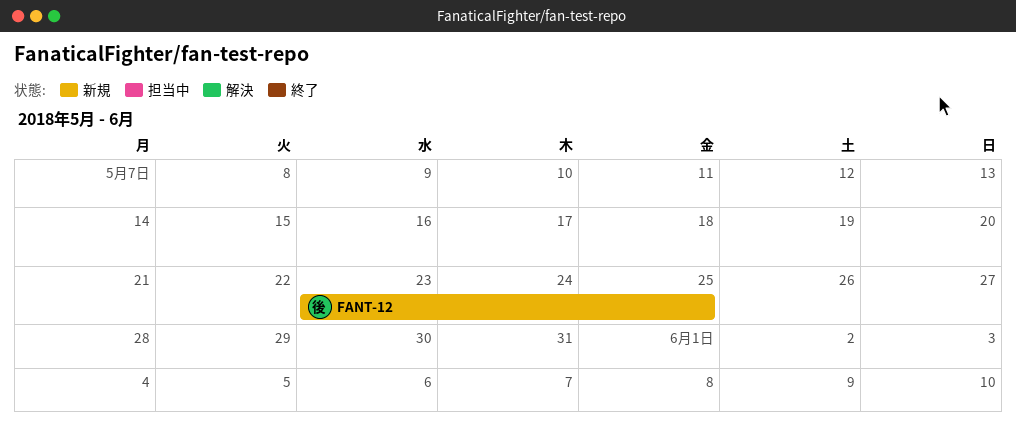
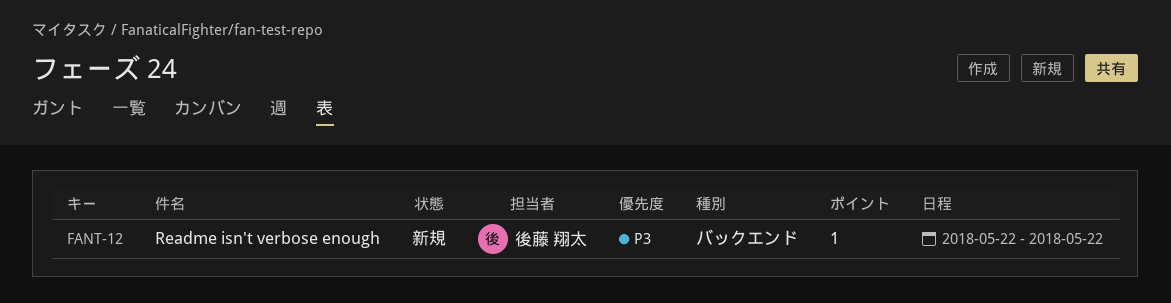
FANT-12, start: May 23 -> May 22
FANT-12, due: May 25 -> May 22

